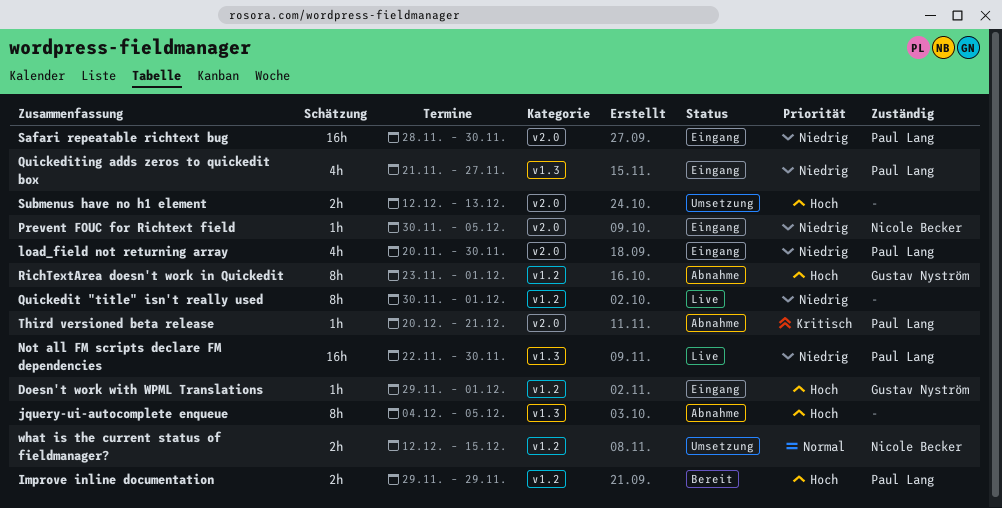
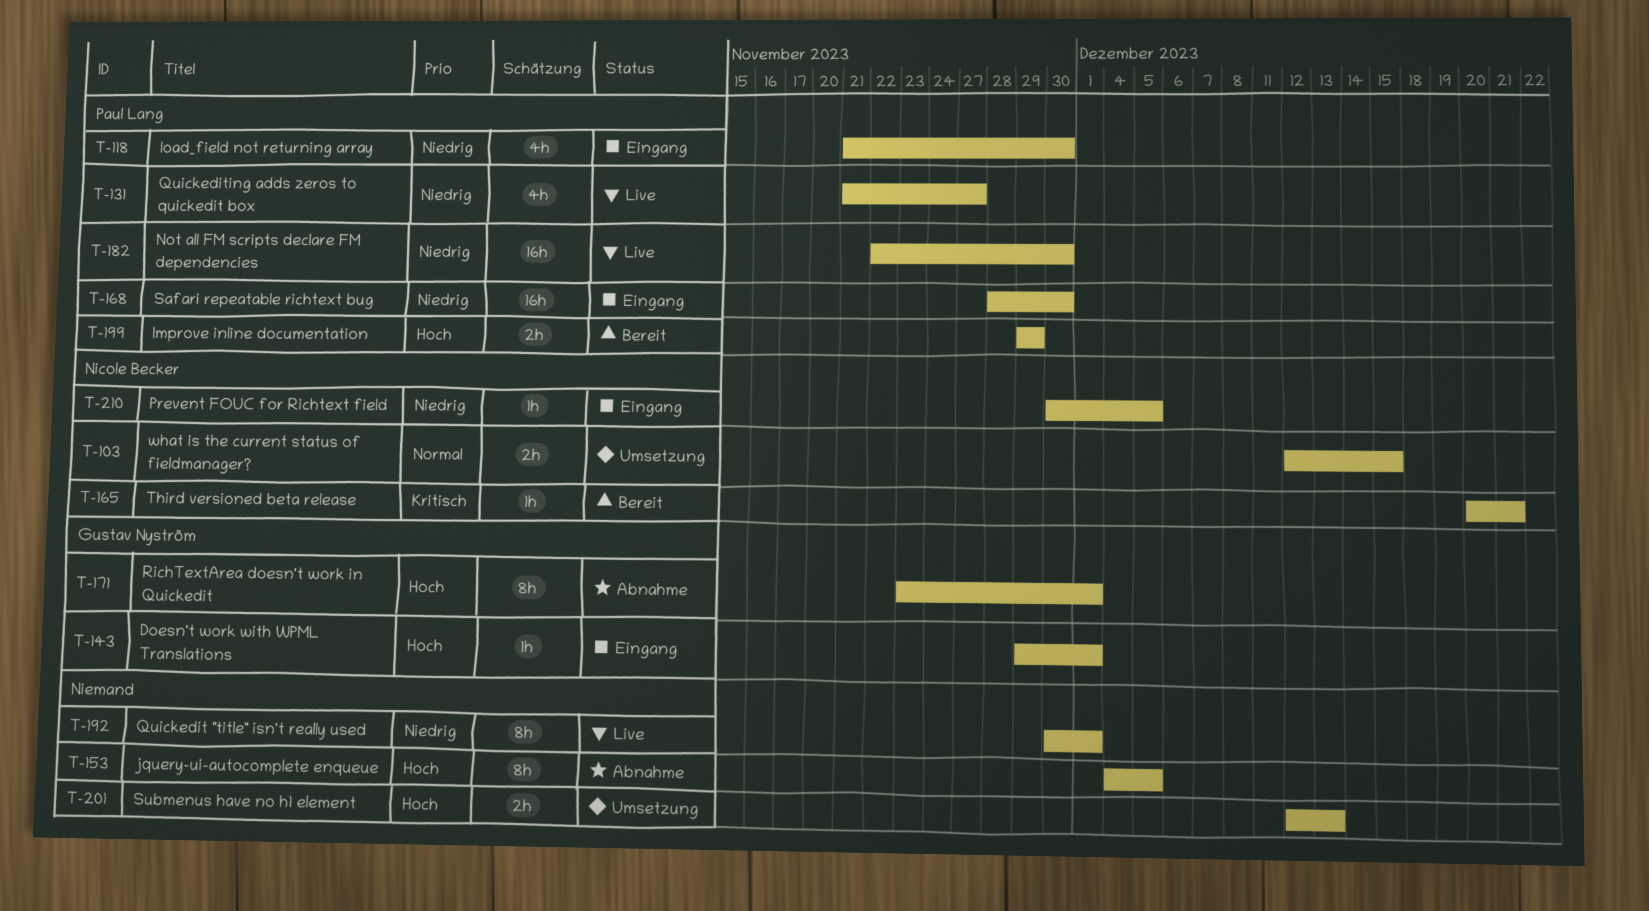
load_field not returning array, start: Nov 20 -> Nov 21
Quickediting adds zeros to quickedit box, status: Eingang -> Live
Third versioned beta release, status: Abnahme -> Bereit
Third versioned beta release, owner: Paul Lang -> Nicole Becker

